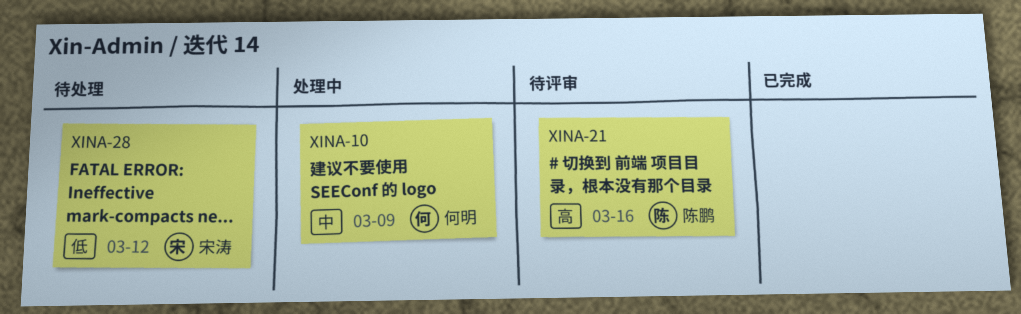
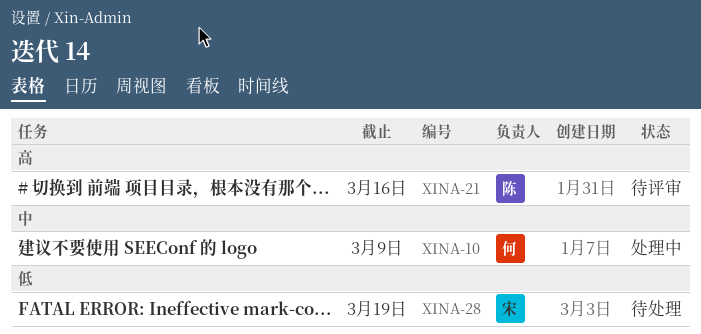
XINA-28, due: Mar 12 -> Mar 19

